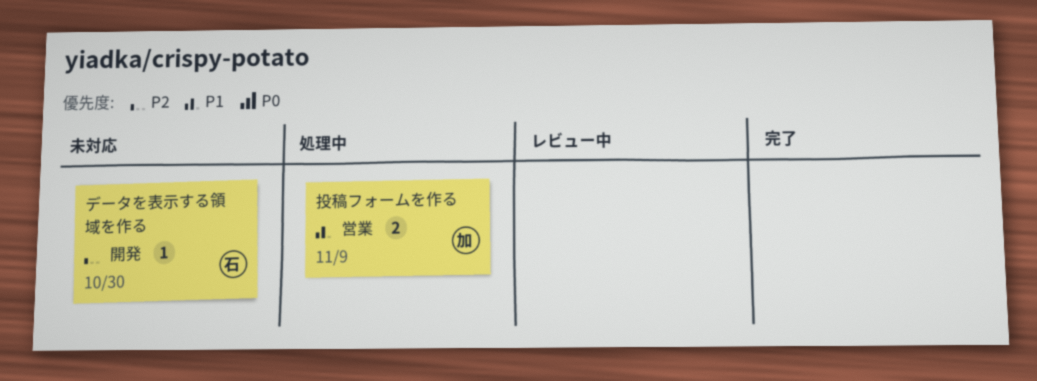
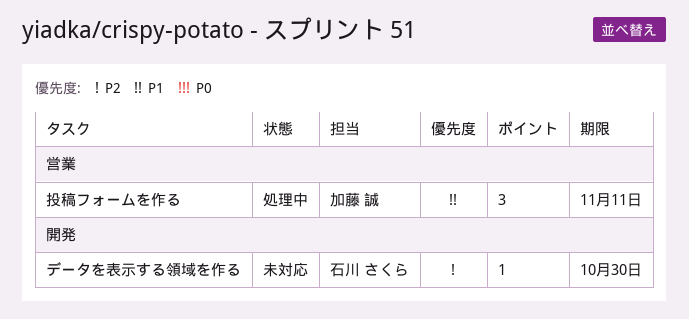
投稿フォームを作る, estimate: 2 -> 3
投稿フォームを作る, due: Nov 9 -> Nov 11

